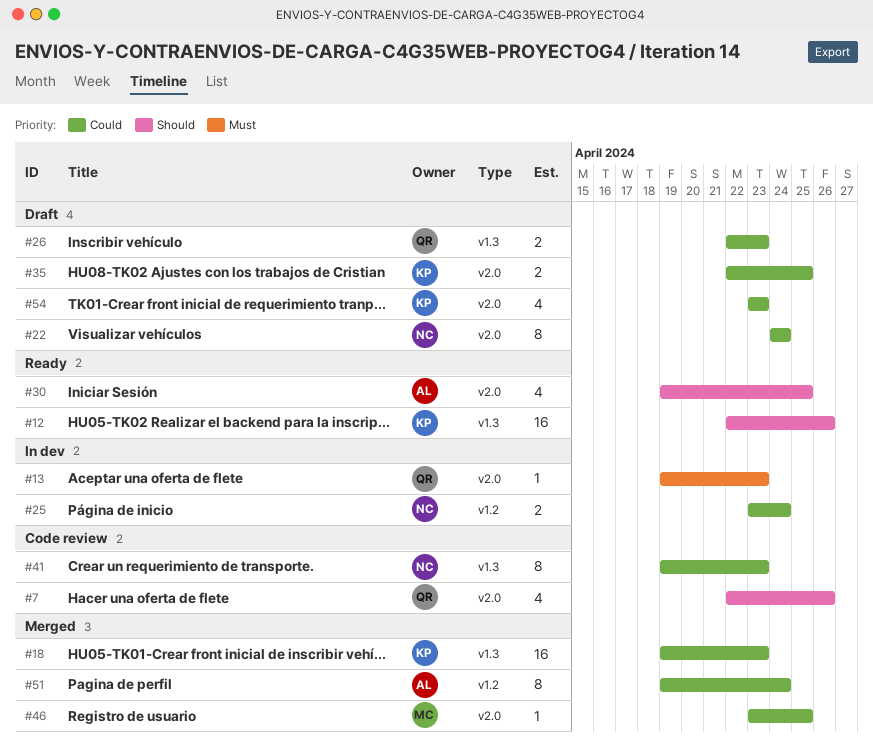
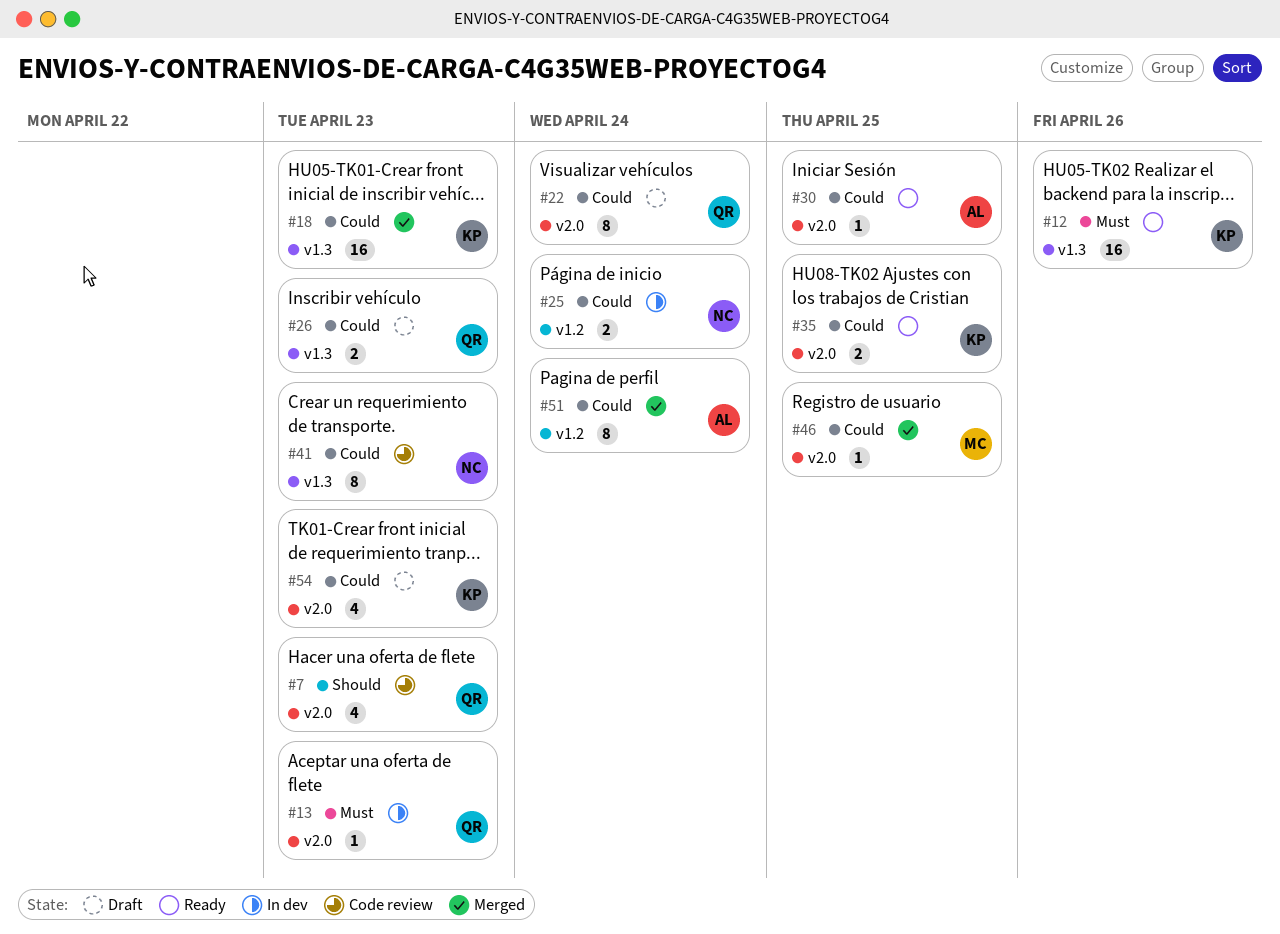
#7, due: Apr 26 -> Apr 23
#12, priority: Should -> Must
#22, owner: NC -> QR
#30, priority: Should -> Could
#30, estimate: 4 -> 1
#35, status: Draft -> Ready

